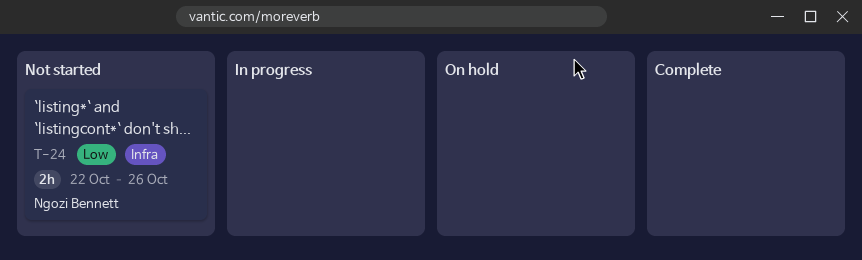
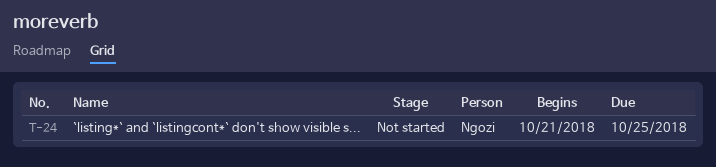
T-24, start: Oct 22 -> Oct 21
T-24, due: Oct 26 -> Oct 25

